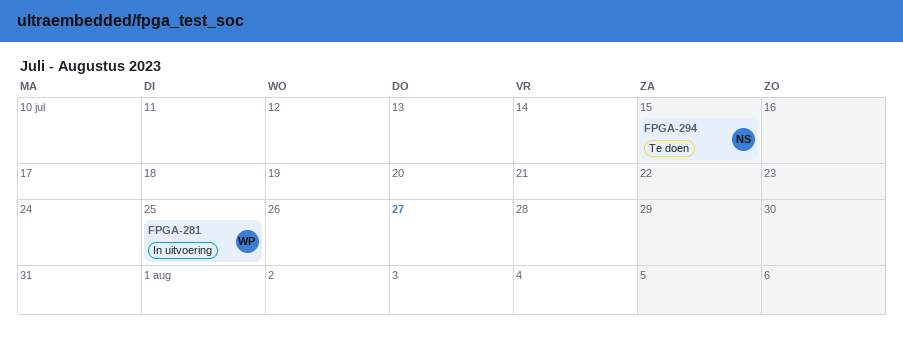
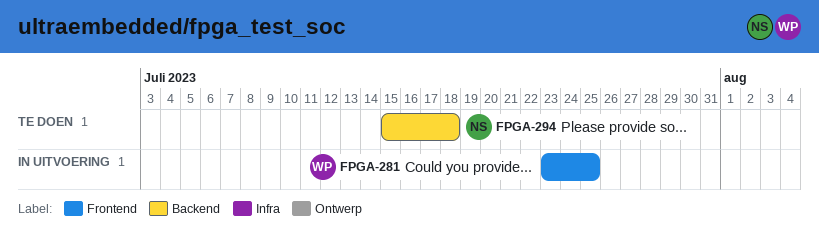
FPGA-294, due: Jul 15 -> Jul 18

